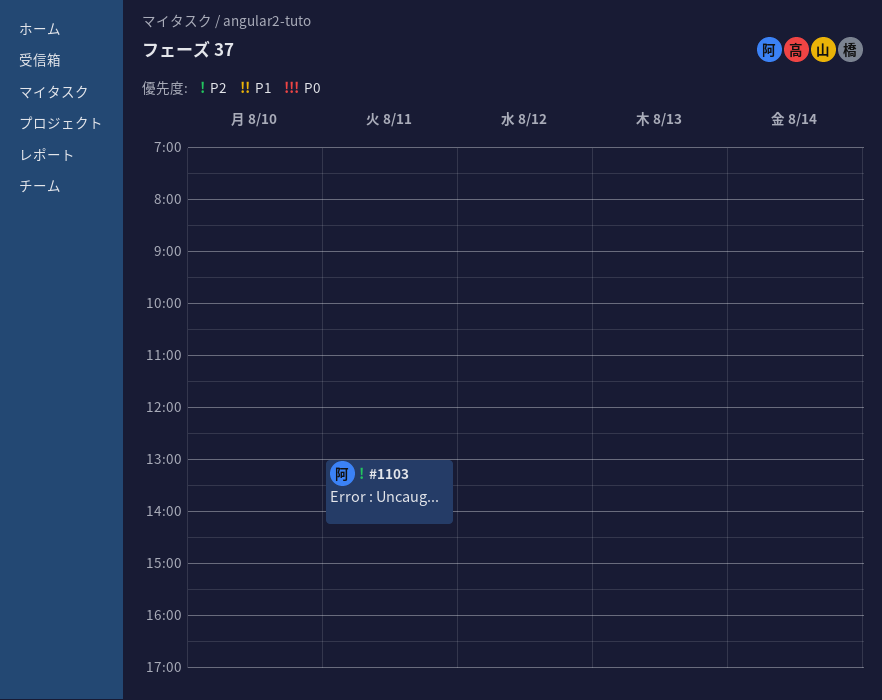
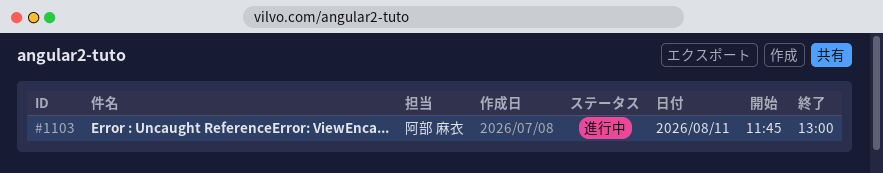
#1103, begins: 13:00 -> 11:45
#1103, ends: 14:15 -> 13:00

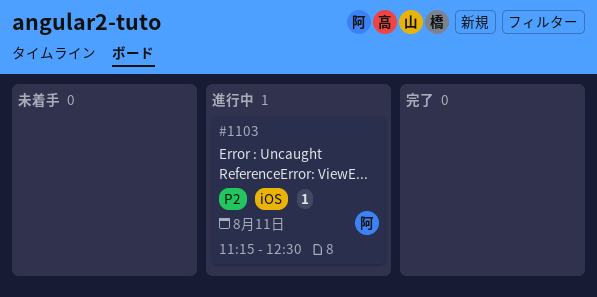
#1103, begins: 11:45 -> 11:15
#1103, ends: 13:00 -> 12:30

